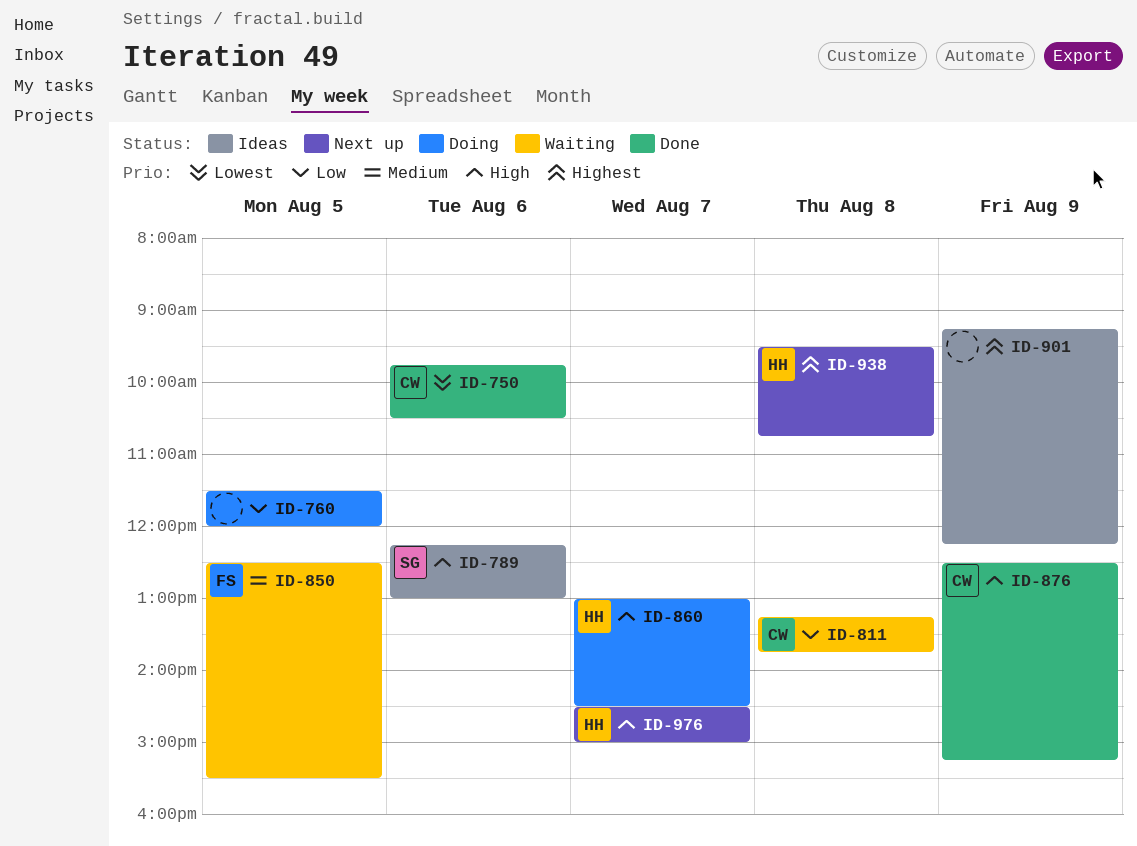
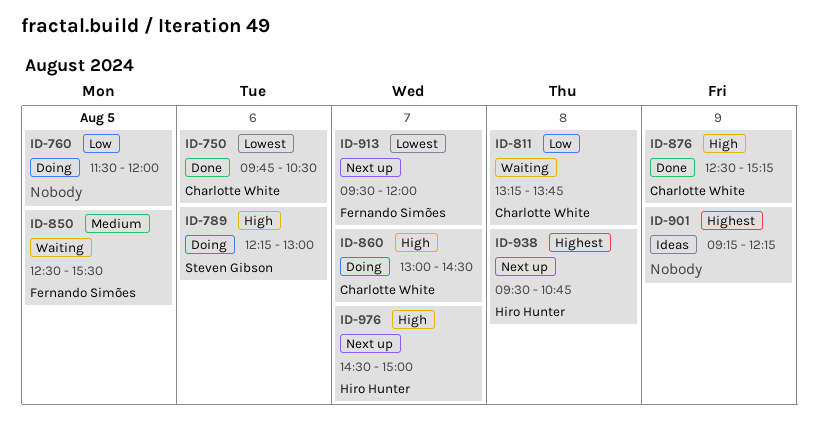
ID-789, status: Ideas -> Doing
ID-860, owner: Hiro Hunter -> Charlotte White
ID-913: none -> present

